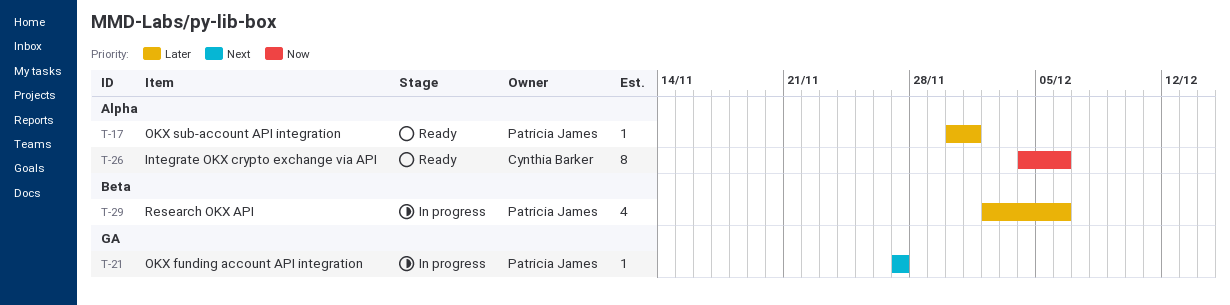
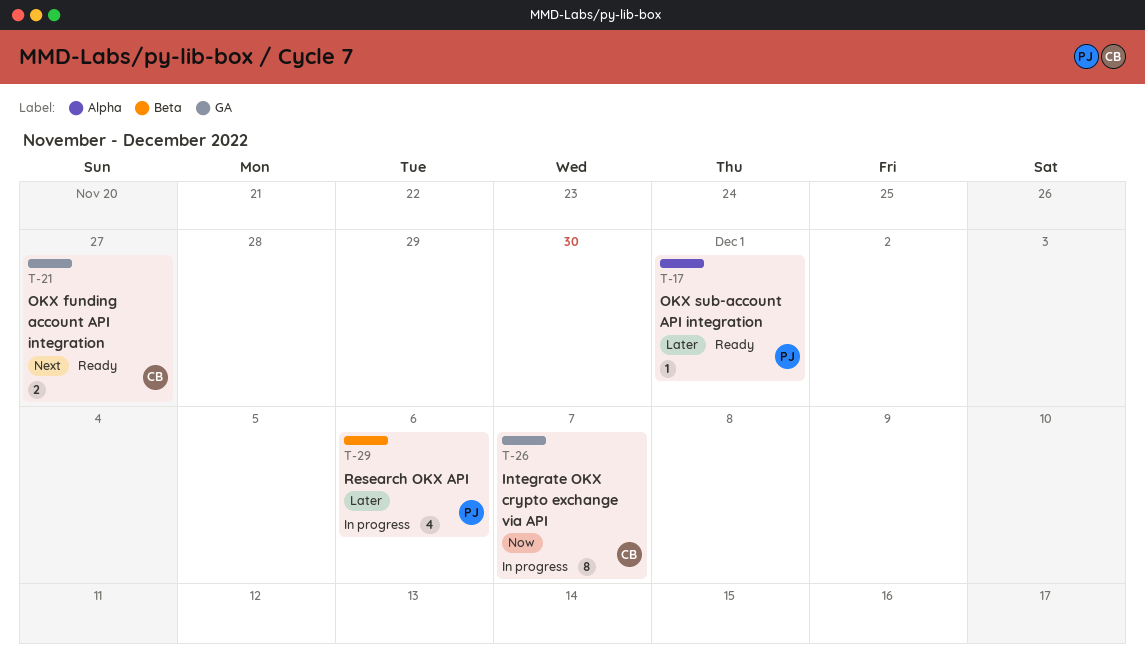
T-21, status: In progress -> Ready
T-21, owner: Patricia James -> Cynthia Barker
T-21, estimate: 1 -> 2
T-26, status: Ready -> In progress
T-26, label: Alpha -> GA
T-26, due: Dec 6 -> Dec 7

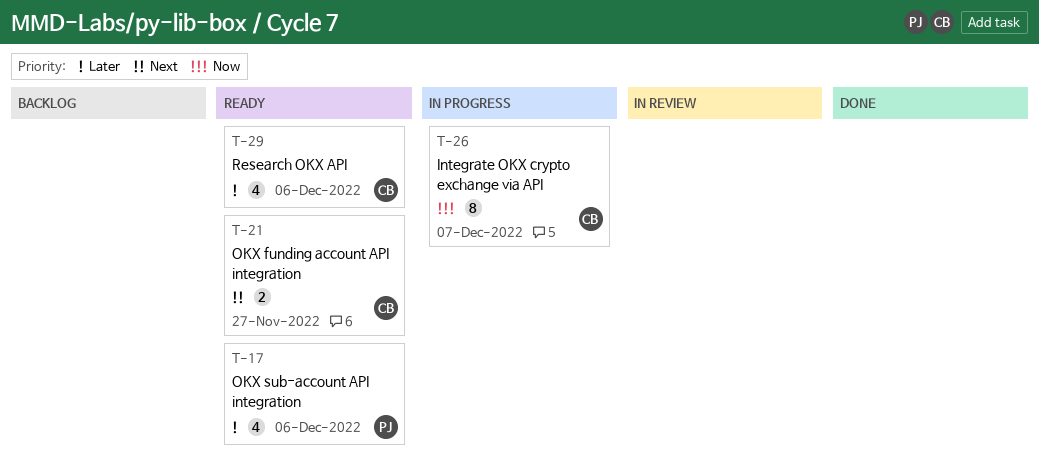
T-17, estimate: 1 -> 4
T-17, due: Dec 1 -> Dec 6
T-29, status: In progress -> Ready
T-29, owner: PJ -> CB

